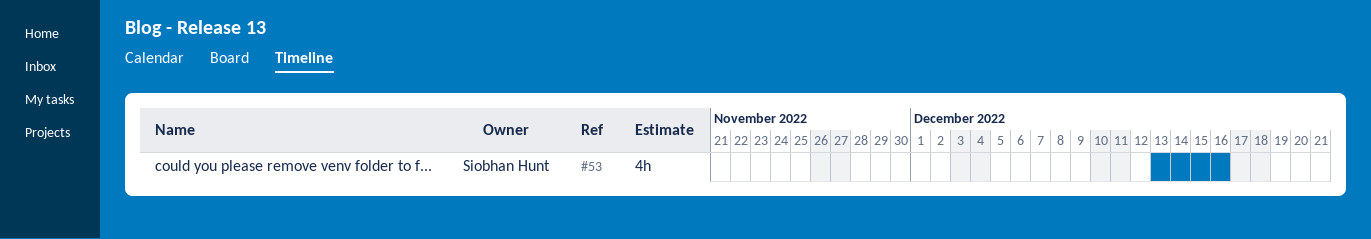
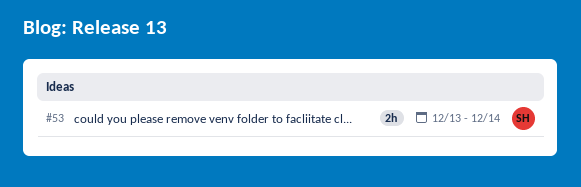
#53, estimate: 4h -> 2h
#53, due: Dec 16 -> Dec 14

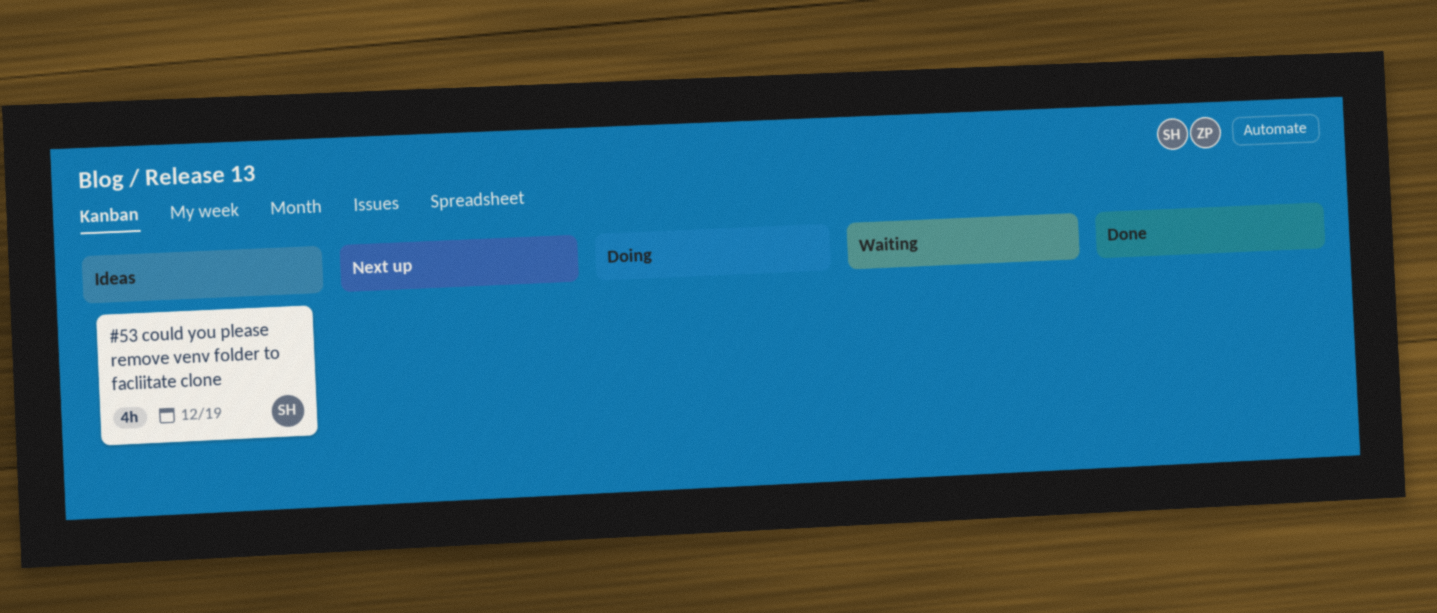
#53, estimate: 2h -> 4h
#53, due: Dec 14 -> Dec 19

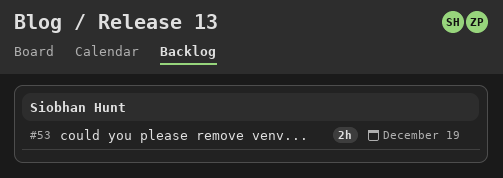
#53, estimate: 4h -> 2h

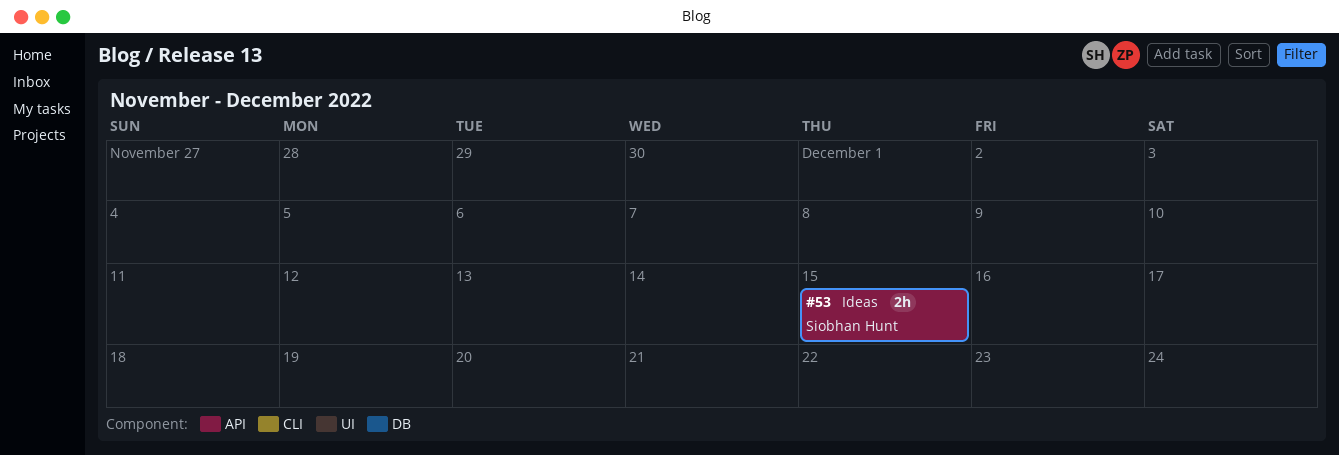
#53, due: Dec 19 -> Dec 15

